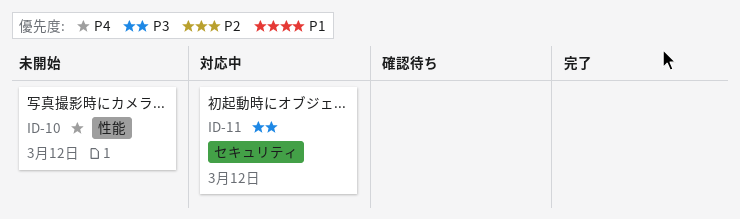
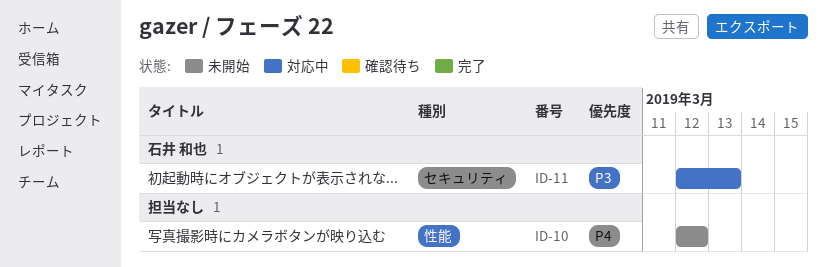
ID-11, due: Mar 12 -> Mar 13

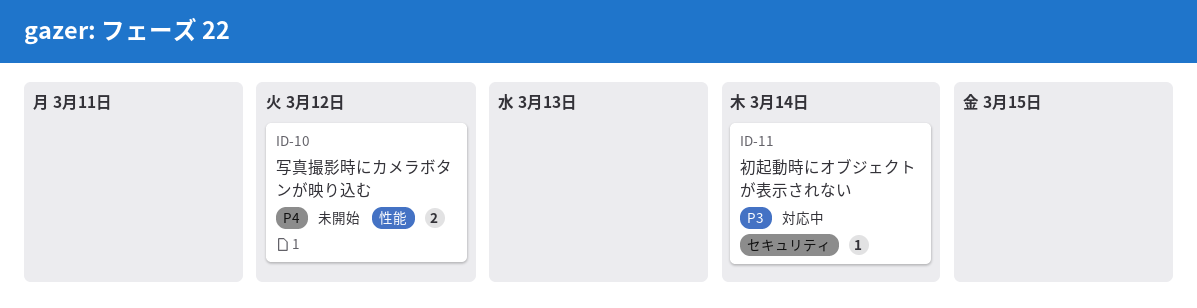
ID-11, due: Mar 13 -> Mar 14

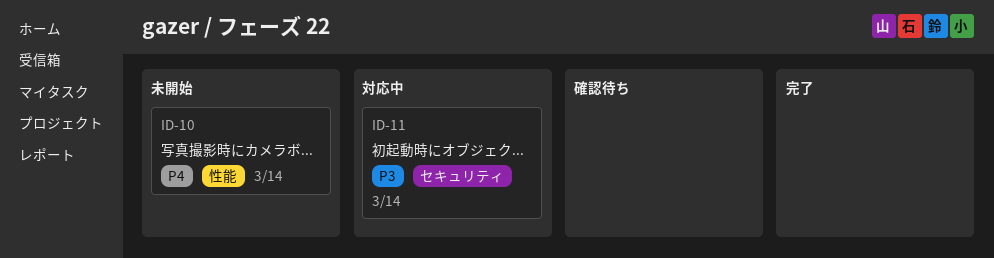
ID-10, due: Mar 12 -> Mar 14

